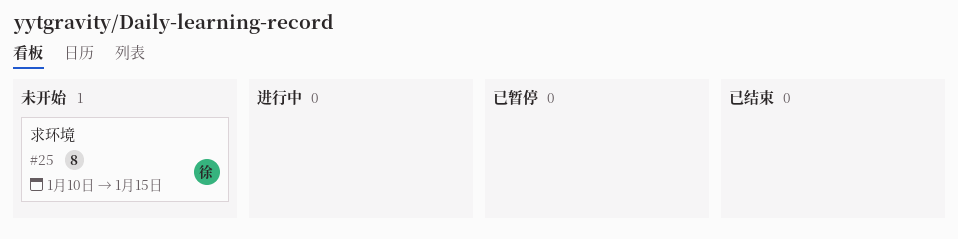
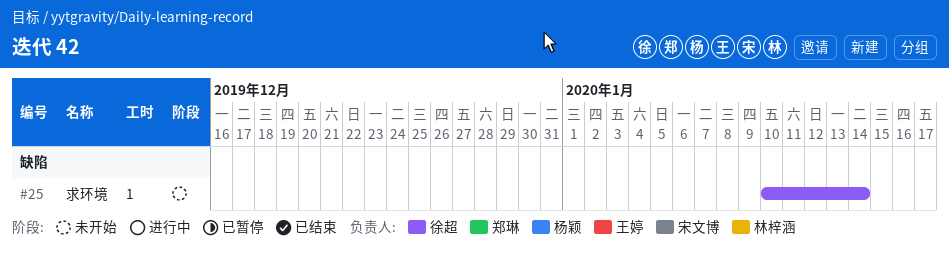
#25, estimate: 8 -> 1
#25, due: Jan 15 -> Jan 14

